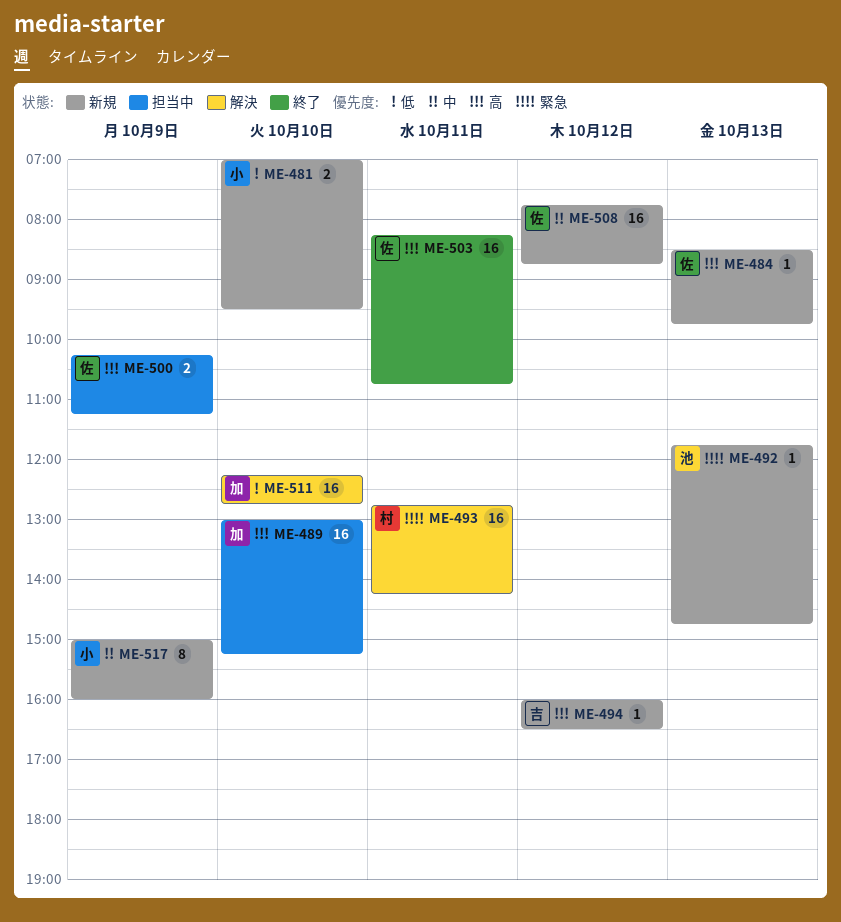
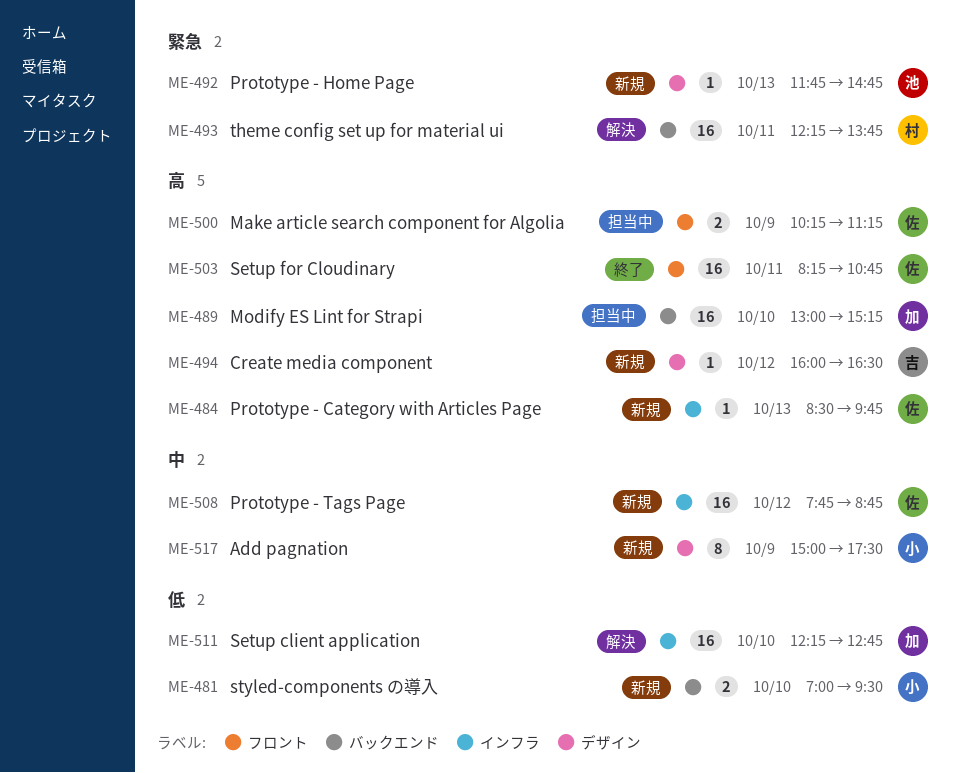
ME-493, begins: 12:45 -> 12:15
ME-493, ends: 14:15 -> 13:45
ME-517, ends: 16:00 -> 17:30

